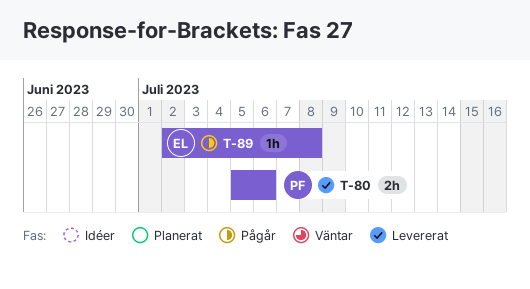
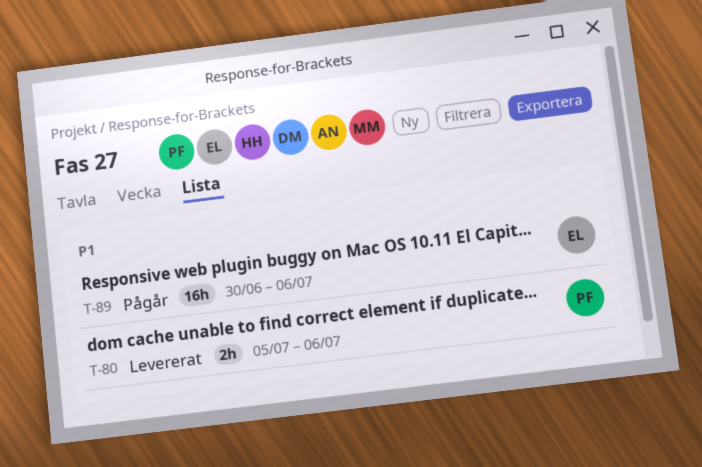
T-89, estimate: 1h -> 16h
T-89, start: Jul 2 -> Jun 30
T-89, due: Jul 8 -> Jul 6

